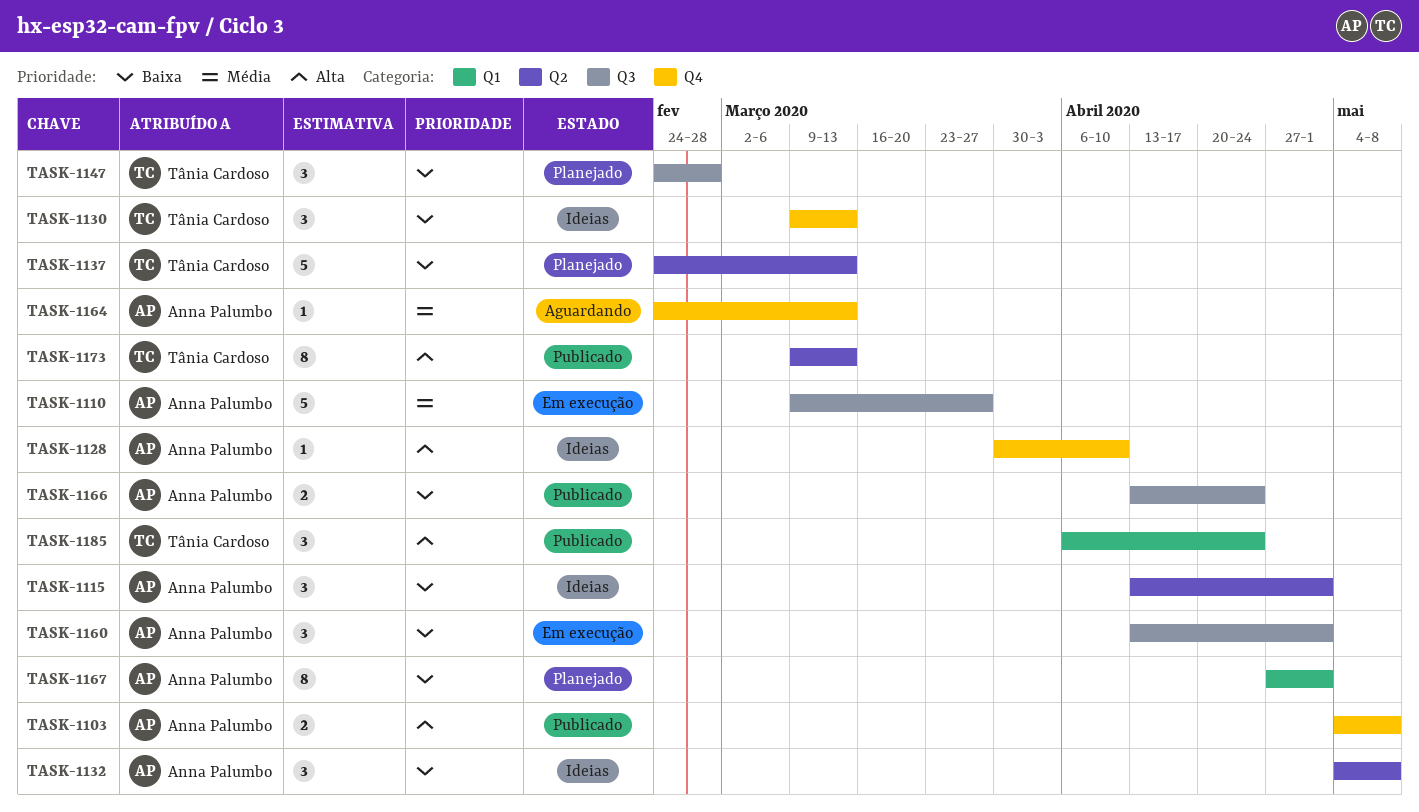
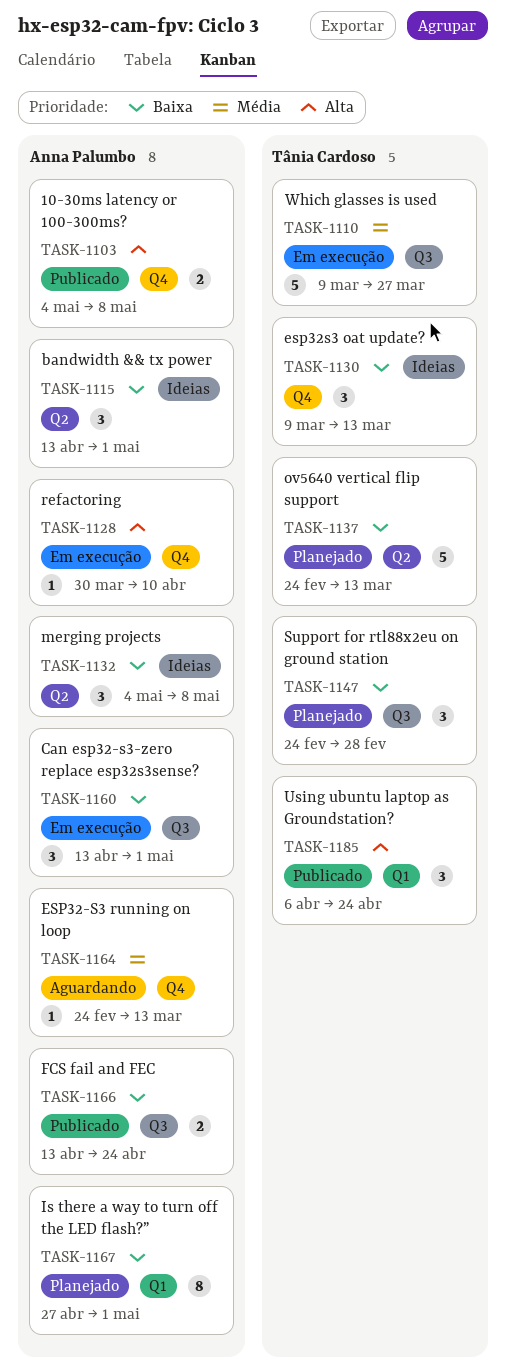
TASK-1110, owner: Anna Palumbo -> Tânia Cardoso
TASK-1128, status: Ideias -> Em execução
TASK-1173: present -> none

